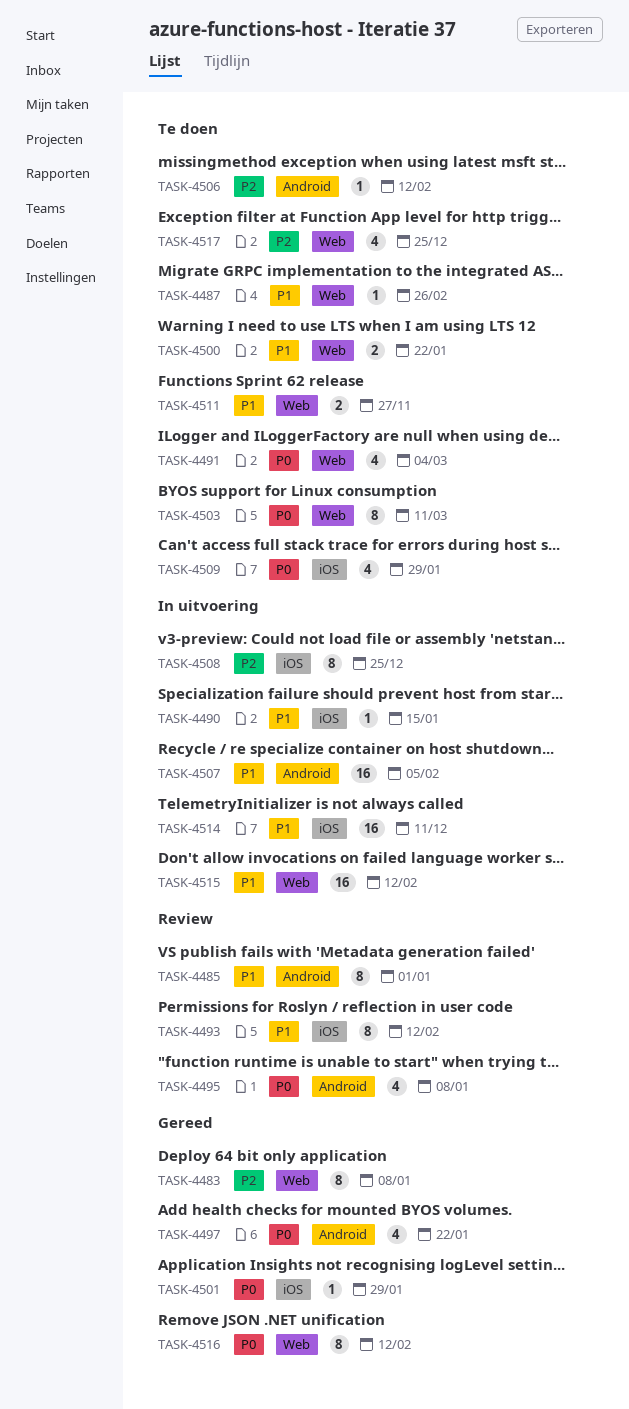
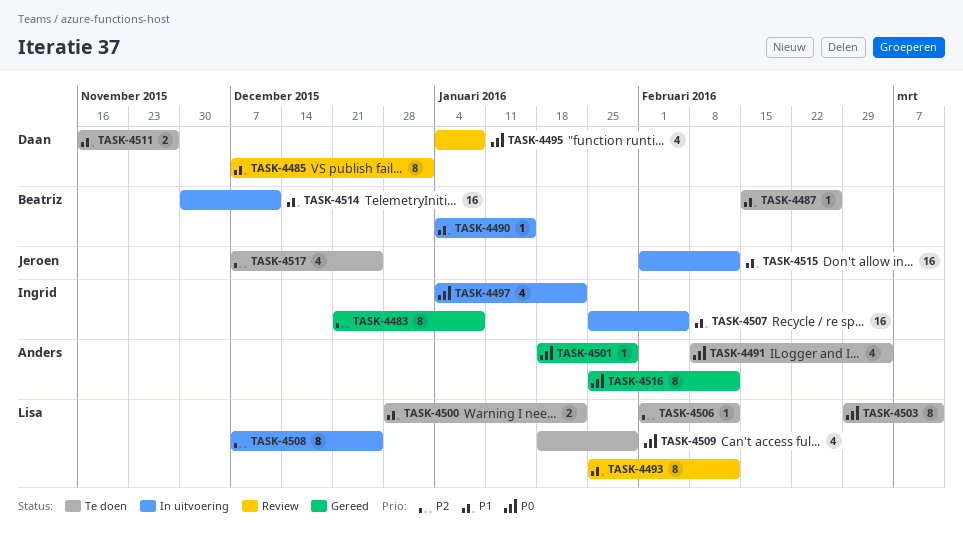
TASK-4497, status: Gereed -> In uitvoering

